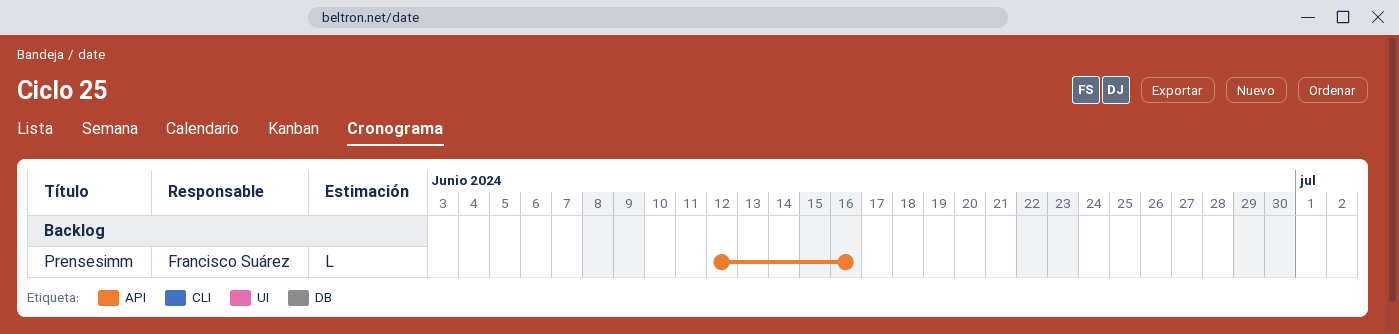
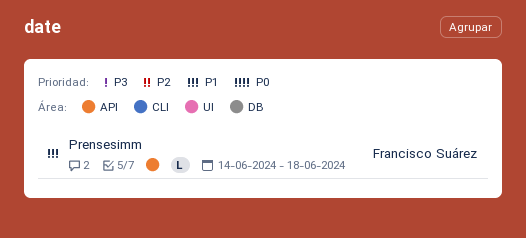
Prensesimm, start: Jun 12 -> Jun 14
Prensesimm, due: Jun 16 -> Jun 18

